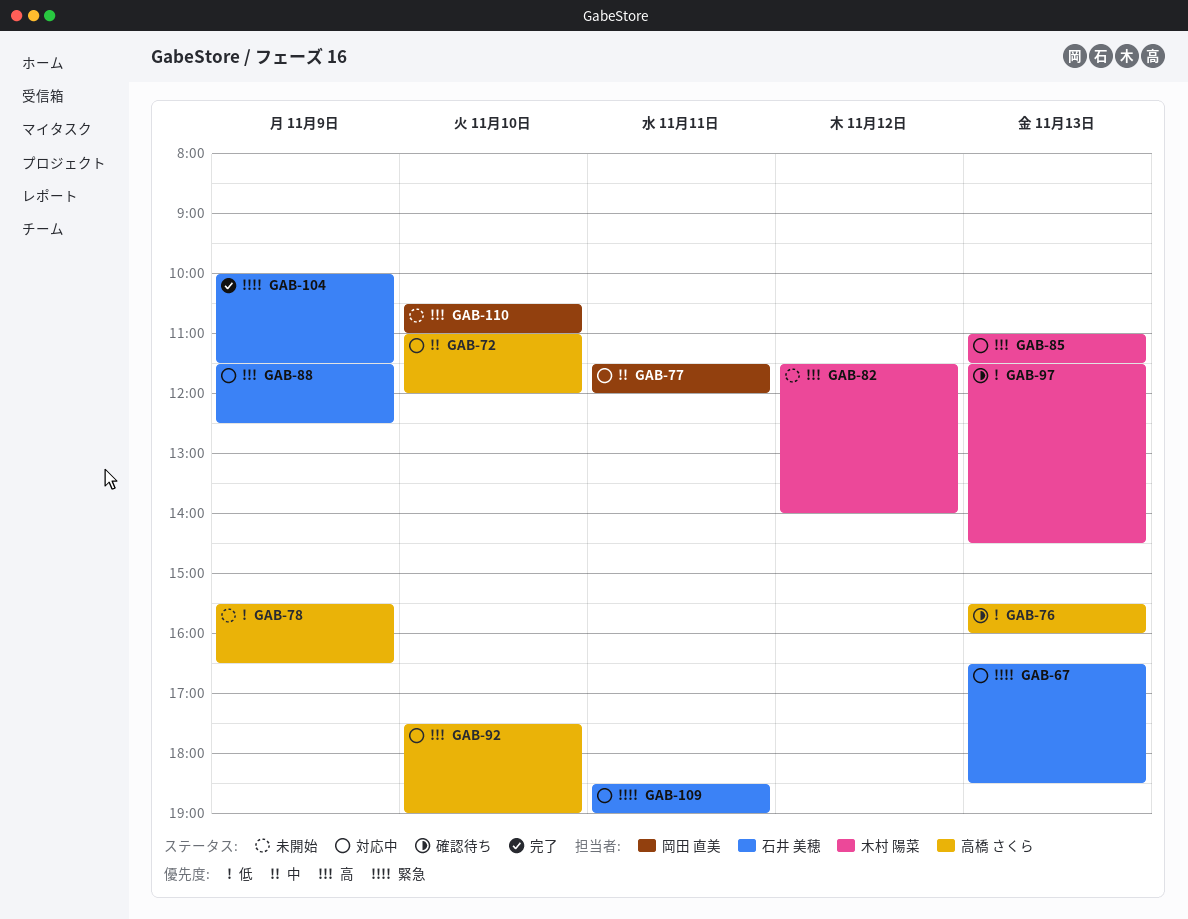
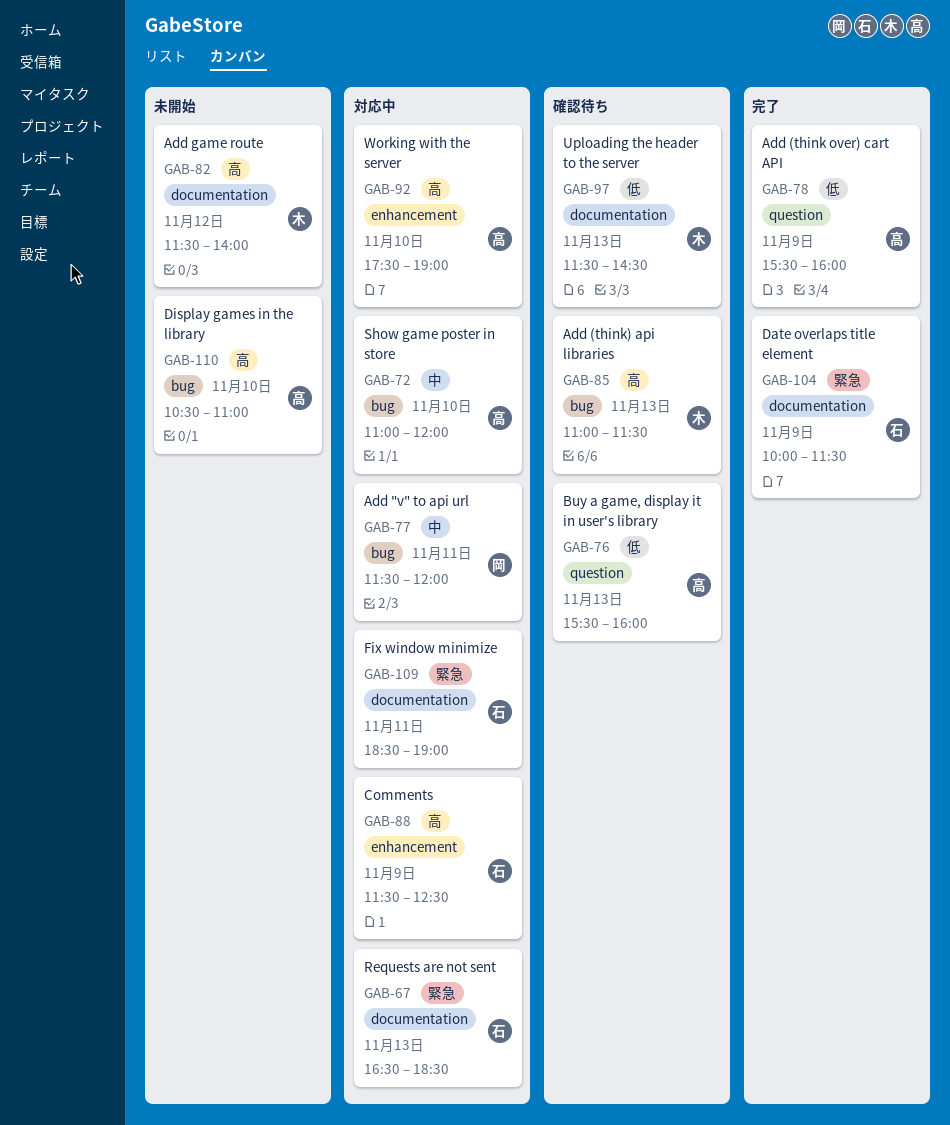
GAB-78, status: 未開始 -> 完了
GAB-78, ends: 16:30 -> 16:00
GAB-85, status: 対応中 -> 確認待ち
GAB-110, owner: 岡田 直美 -> 高橋 さくら

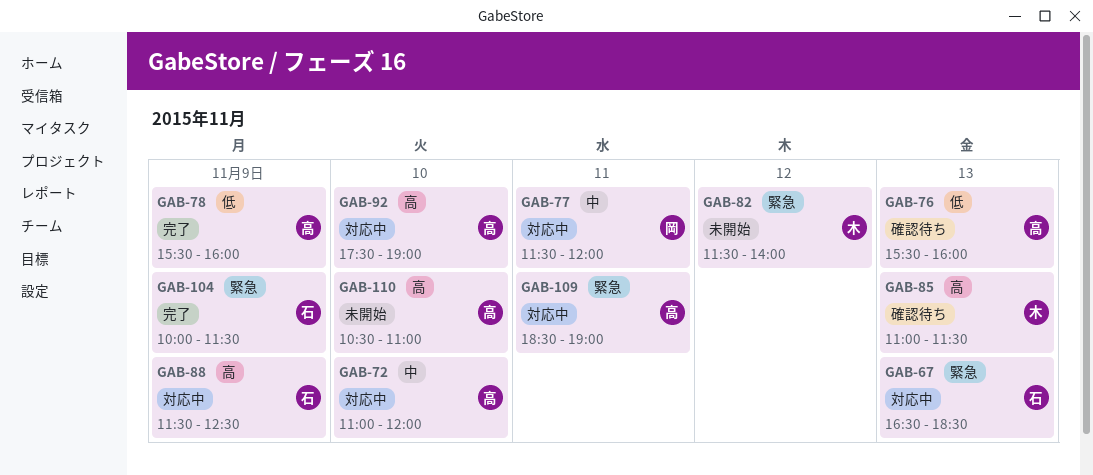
GAB-82, priority: 高 -> 緊急
GAB-97: present -> none
GAB-109, owner: 石 -> 高

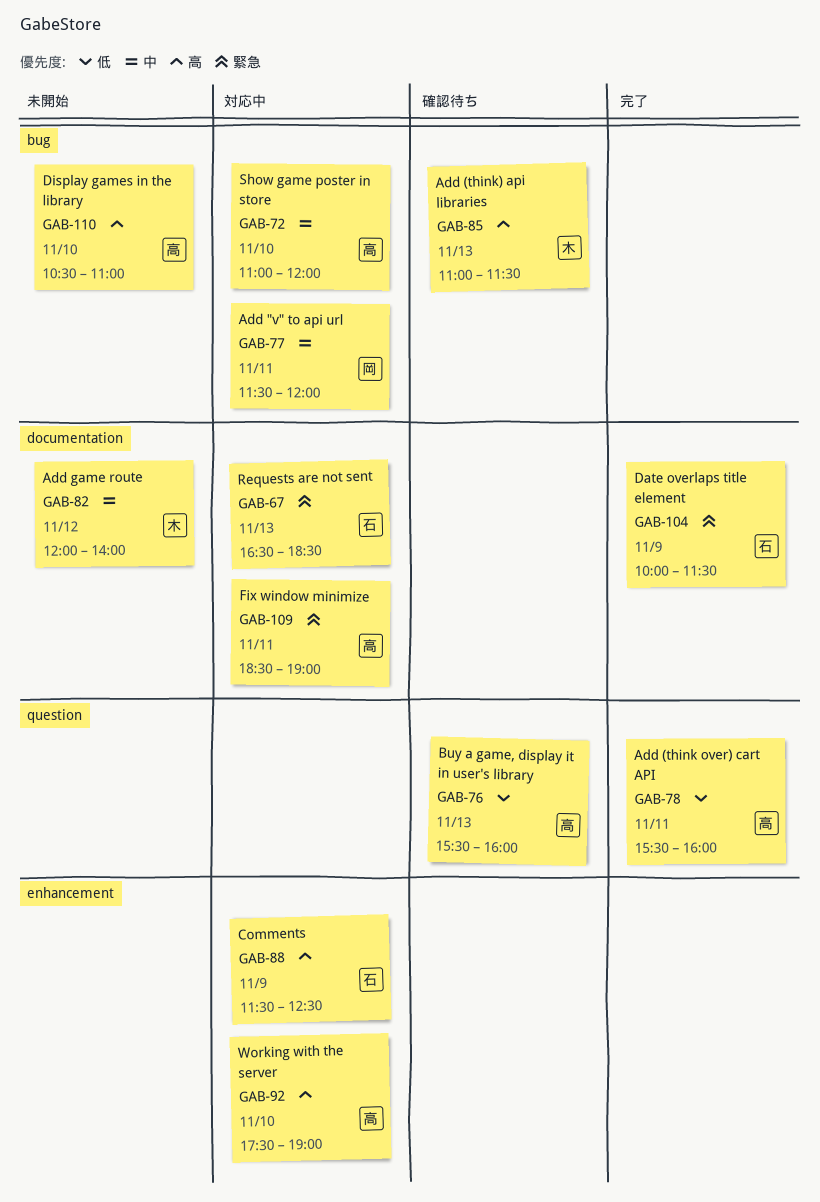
GAB-78, day: Nov 9 -> Nov 11
GAB-82, priority: 緊急 -> 中
GAB-82, begins: 11:30 -> 12:00

